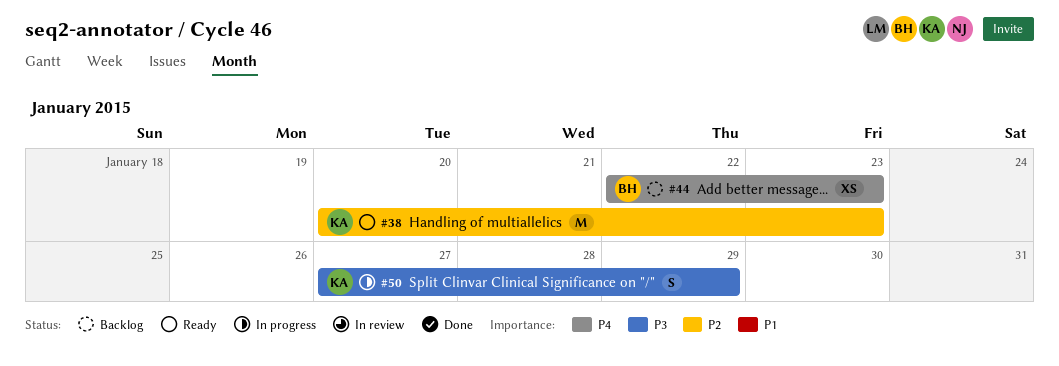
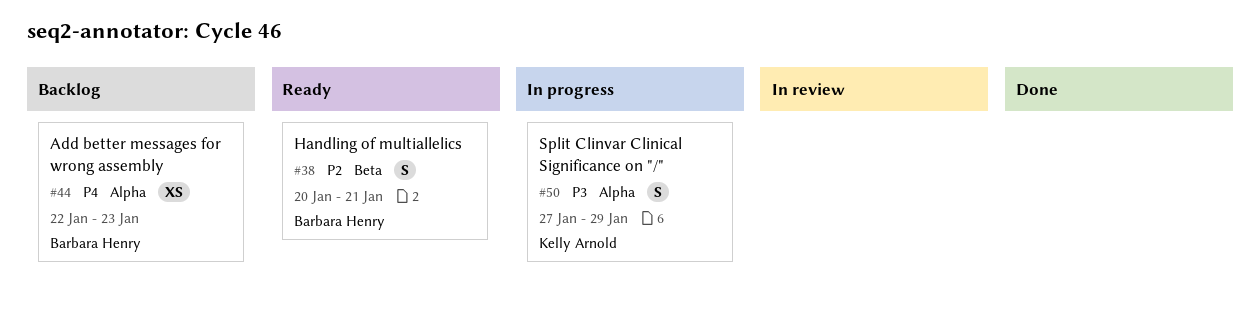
#38, owner: Kelly Arnold -> Barbara Henry
#38, estimate: M -> S
#38, due: Jan 23 -> Jan 21

